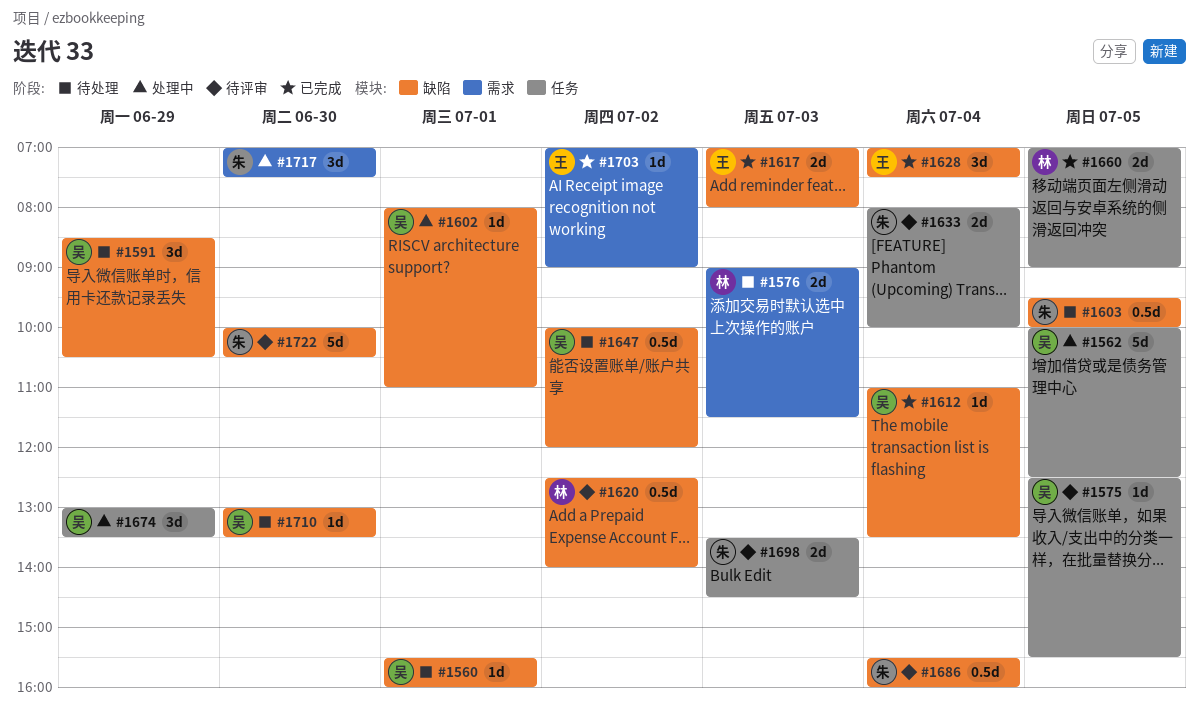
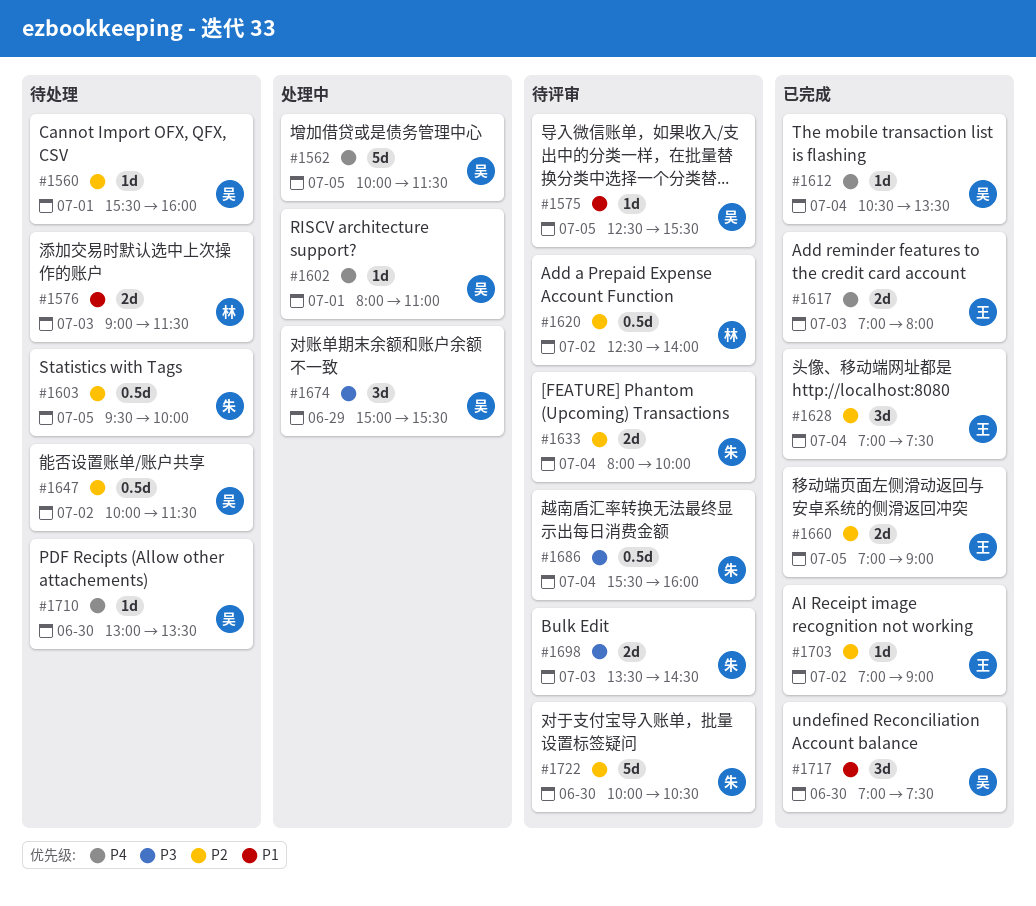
#1562, ends: 12:30 -> 11:30
#1591: present -> none
#1612, begins: 11:00 -> 10:30
#1647, ends: 12:00 -> 11:30
#1660, owner: 林 -> 王
#1674, begins: 13:00 -> 15:00
#1674, ends: 13:30 -> 15:30
#1717, status: 处理中 -> 已完成
#1717, owner: 朱 -> 吴

